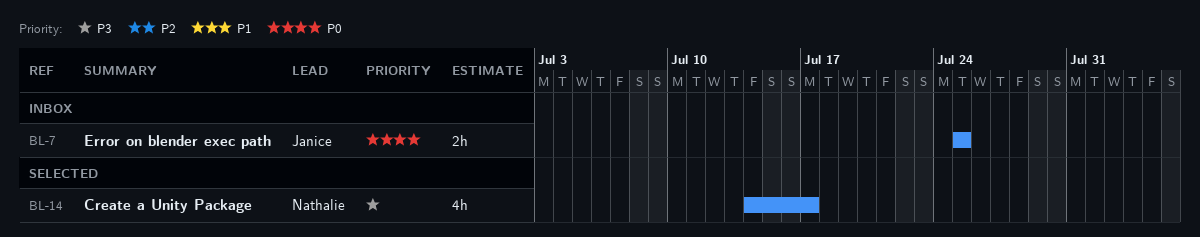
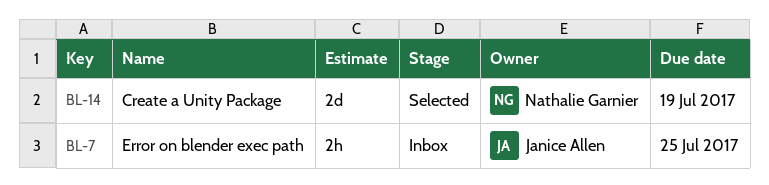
BL-14, estimate: 4h -> 2d
BL-14, due: Jul 17 -> Jul 19

